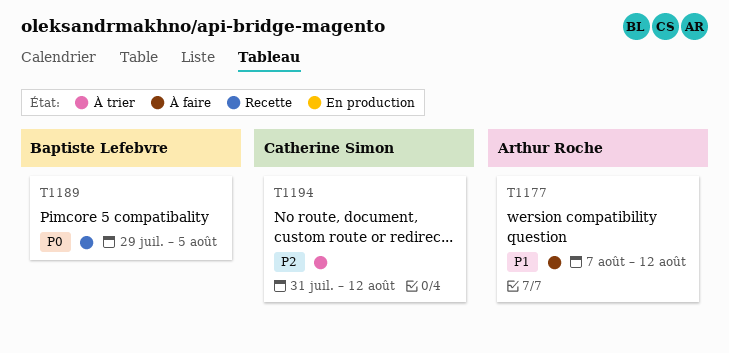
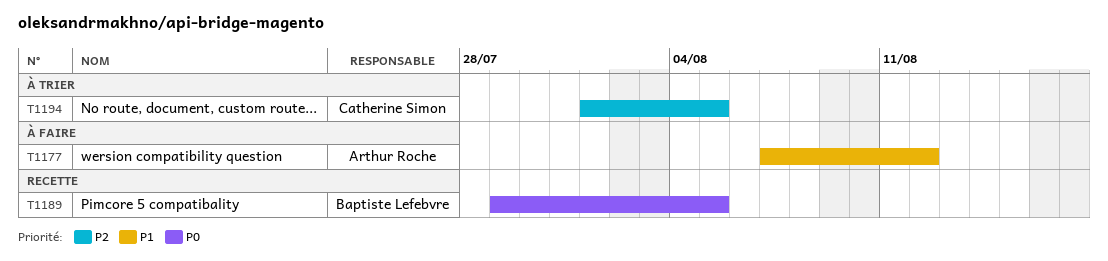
T1194, start: Jul 31 -> Aug 1
T1194, due: Aug 12 -> Aug 5

